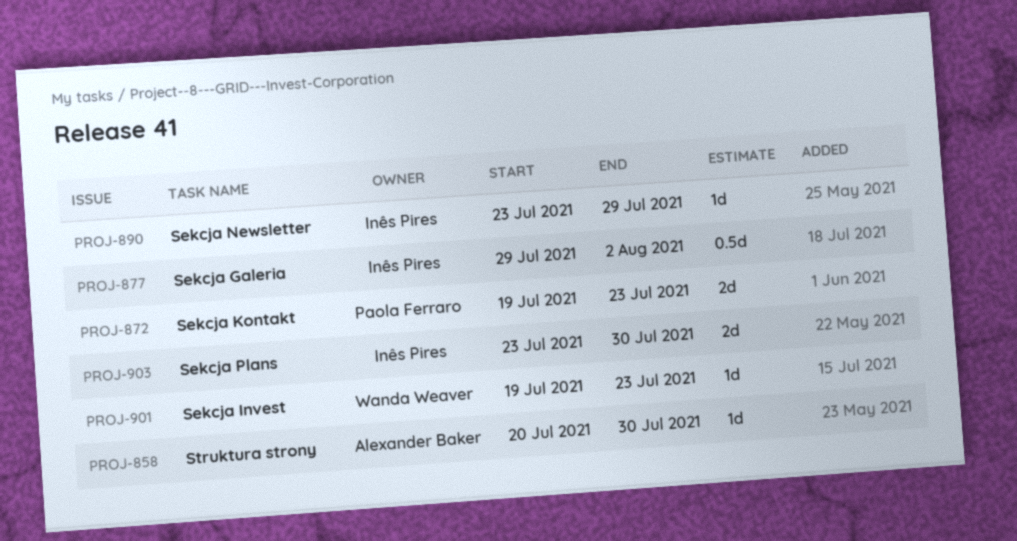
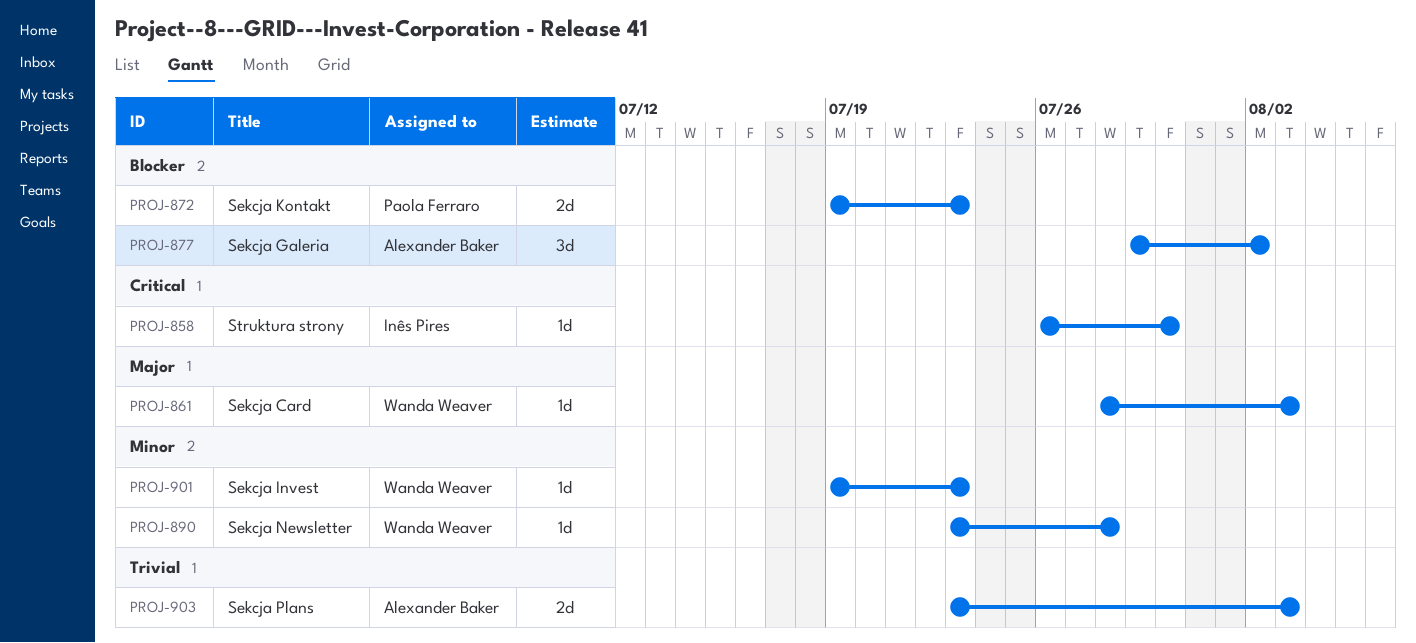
PROJ-858, owner: Alexander Baker -> Inês Pires
PROJ-858, start: Jul 20 -> Jul 26
PROJ-861: none -> present
PROJ-877, owner: Inês Pires -> Alexander Baker
PROJ-877, estimate: 0.5d -> 3d
PROJ-890, owner: Inês Pires -> Wanda Weaver
PROJ-890, due: Jul 29 -> Jul 28
PROJ-903, owner: Inês Pires -> Alexander Baker
PROJ-903, due: Jul 30 -> Aug 3

